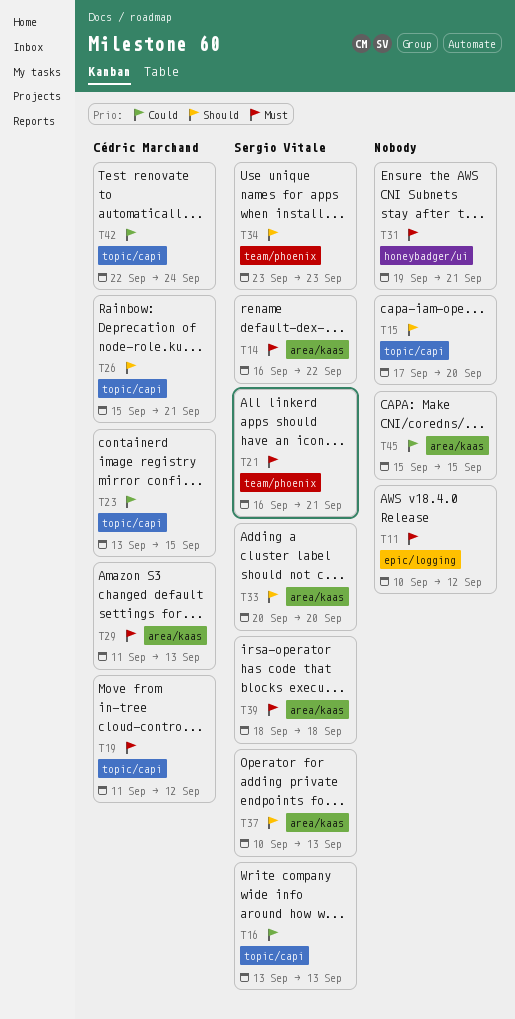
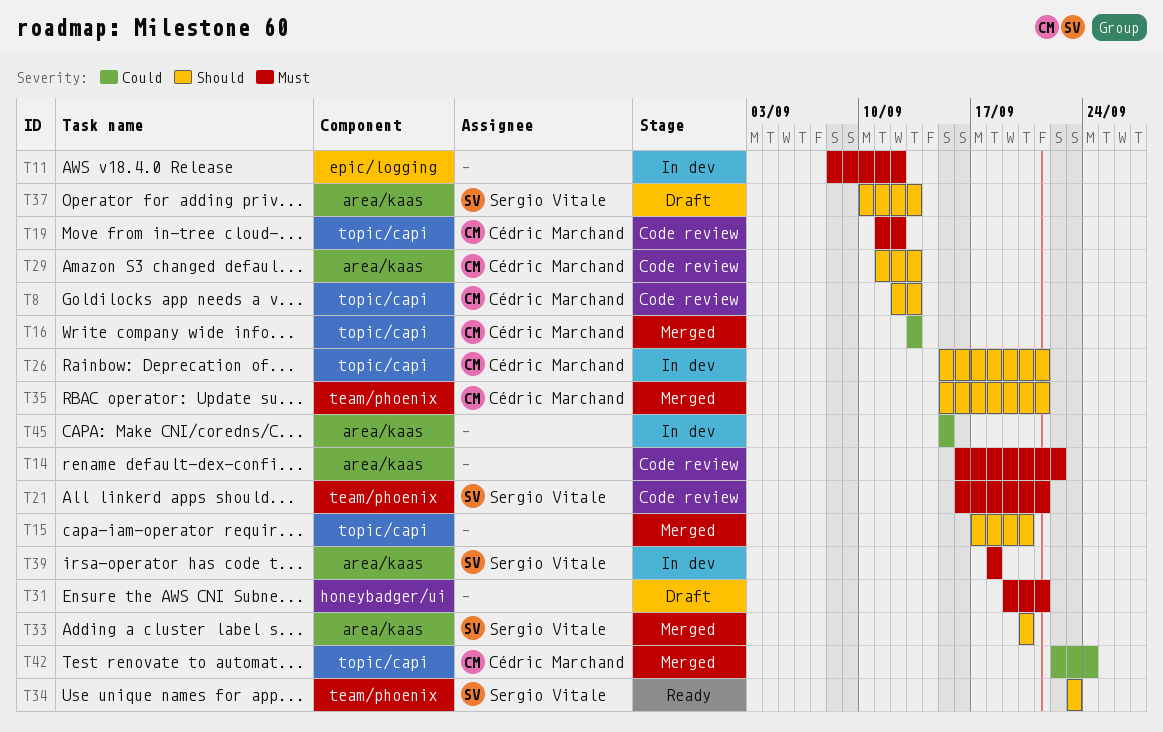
T8: none -> present
T11, start: Sep 10 -> Sep 8
T14, owner: Sergio Vitale -> none
T16, owner: Sergio Vitale -> Cédric Marchand
T23: present -> none
T29, priority: Must -> Should
T35: none -> present

